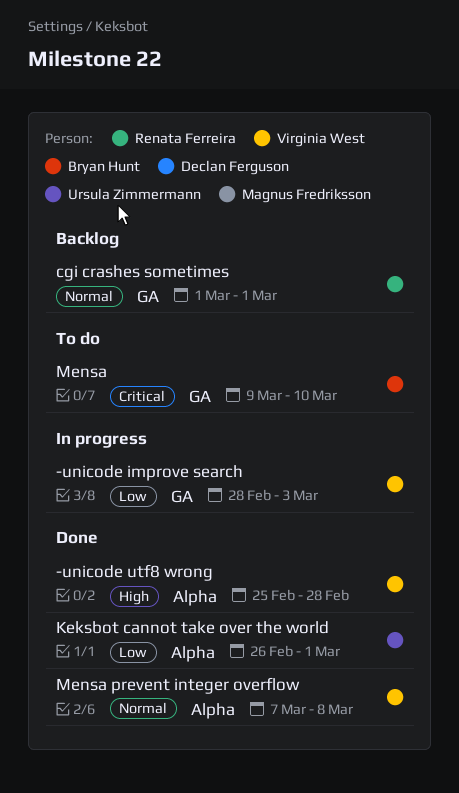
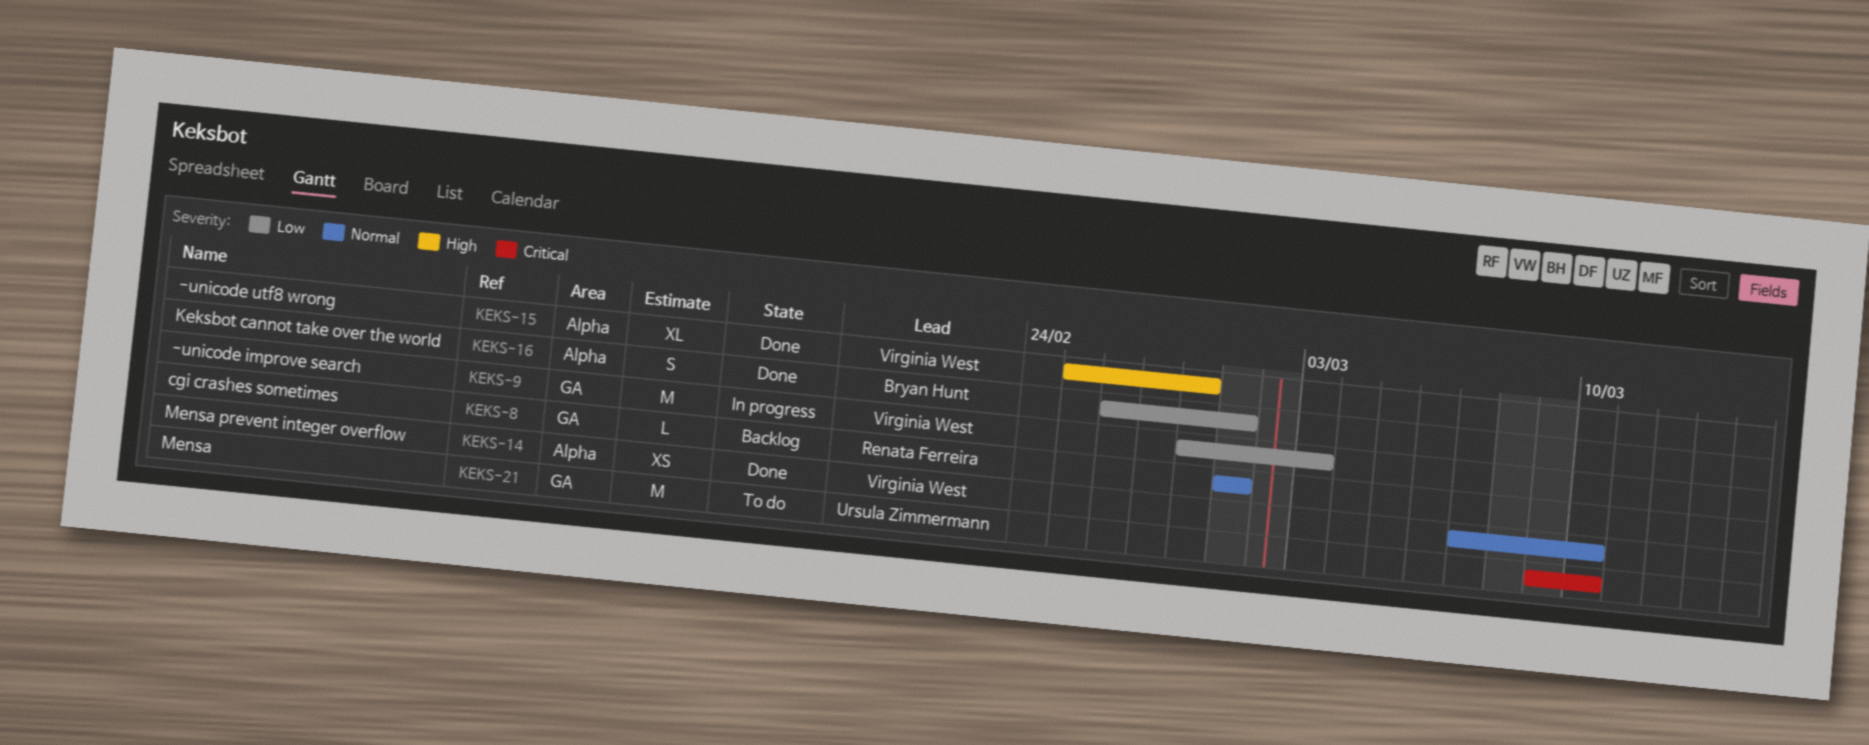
Keksbot cannot take over the world, owner: Ursula Zimmermann -> Bryan Hunt
Mensa, owner: Bryan Hunt -> Ursula Zimmermann
Mensa prevent integer overflow, due: Mar 8 -> Mar 10

